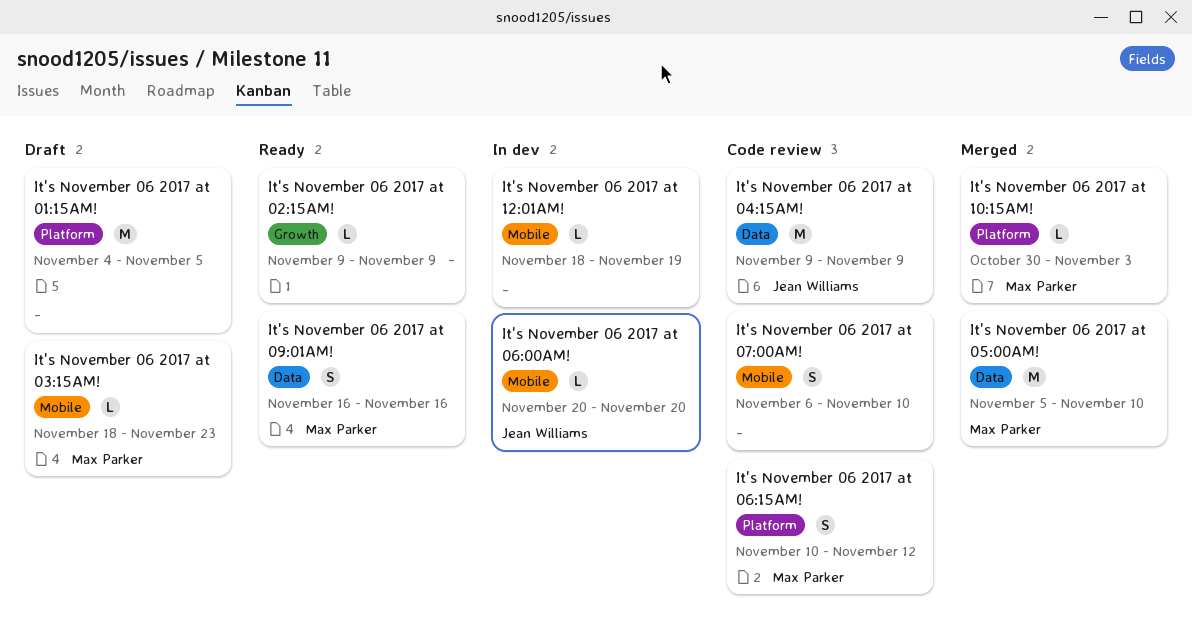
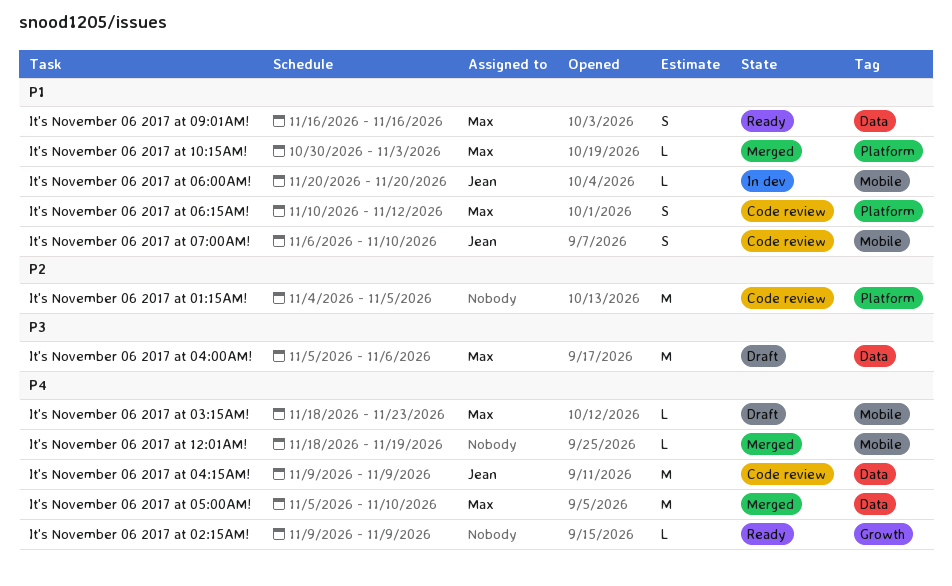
It's November 06 2017 at 01:15AM!, status: Draft -> Code review
It's November 06 2017 at 04:00AM!: none -> present
It's November 06 2017 at 07:00AM!, owner: none -> Jean Williams
It's November 06 2017 at 12:01AM!, status: In dev -> Merged

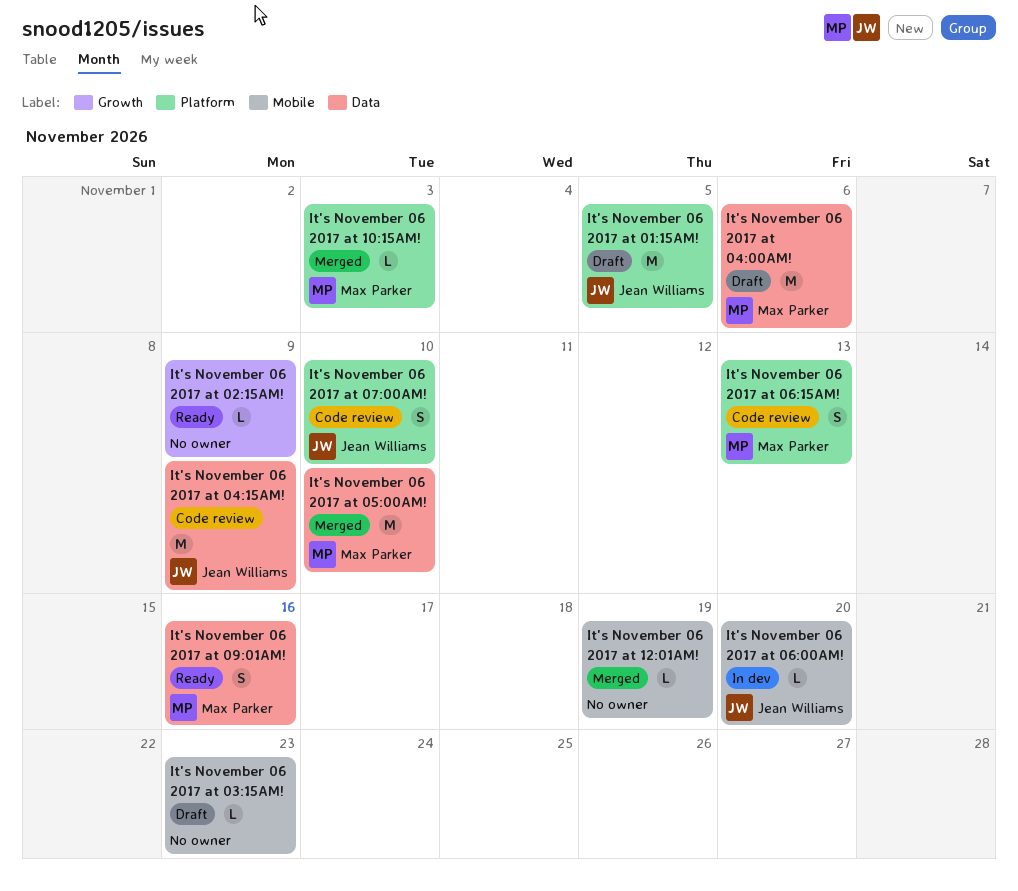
It's November 06 2017 at 01:15AM!, status: Code review -> Draft
It's November 06 2017 at 01:15AM!, owner: none -> Jean Williams
It's November 06 2017 at 03:15AM!, owner: Max Parker -> none
It's November 06 2017 at 06:15AM!, due: Nov 12 -> Nov 13
It's November 06 2017 at 07:00AM!, label: Mobile -> Platform

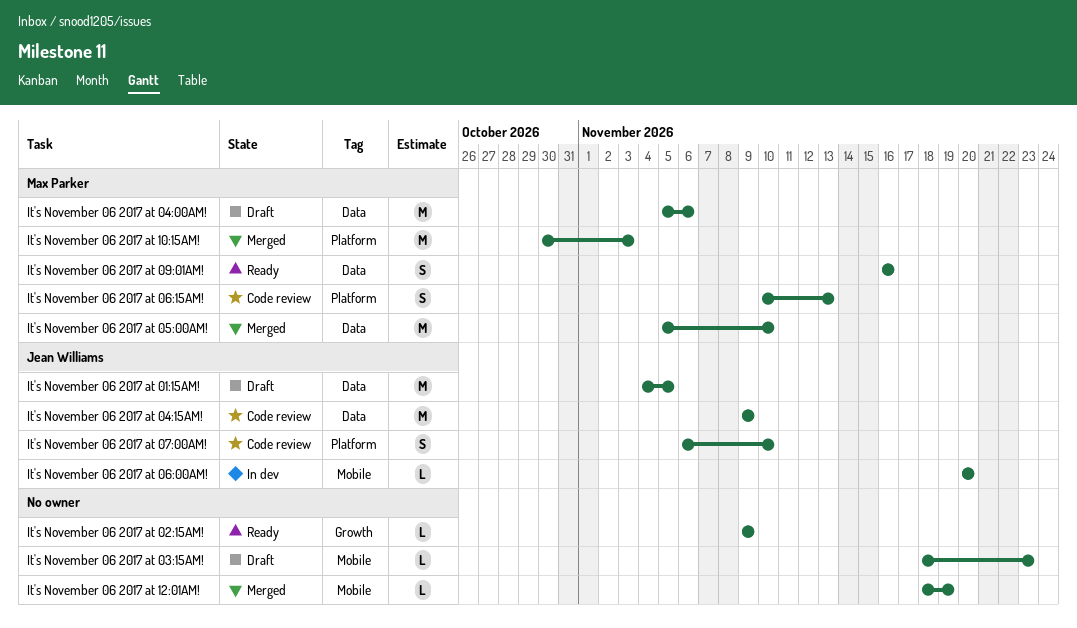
It's November 06 2017 at 01:15AM!, label: Platform -> Data
It's November 06 2017 at 10:15AM!, estimate: L -> M

